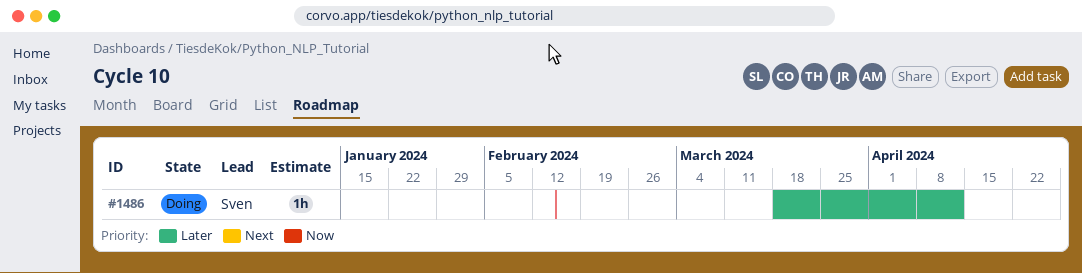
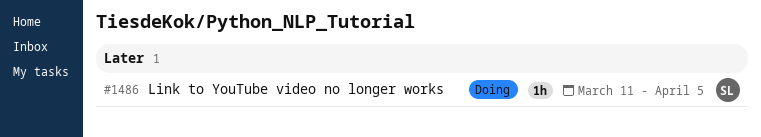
#1486, start: Mar 18 -> Mar 11
#1486, due: Apr 12 -> Apr 5

